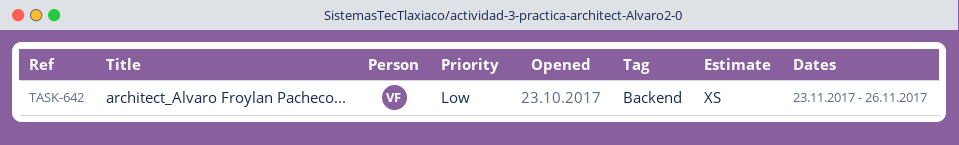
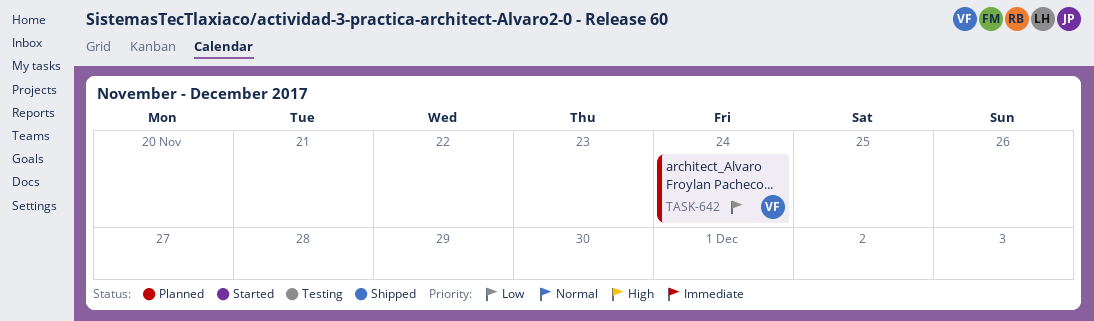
TASK-642, due: Nov 26 -> Nov 24

